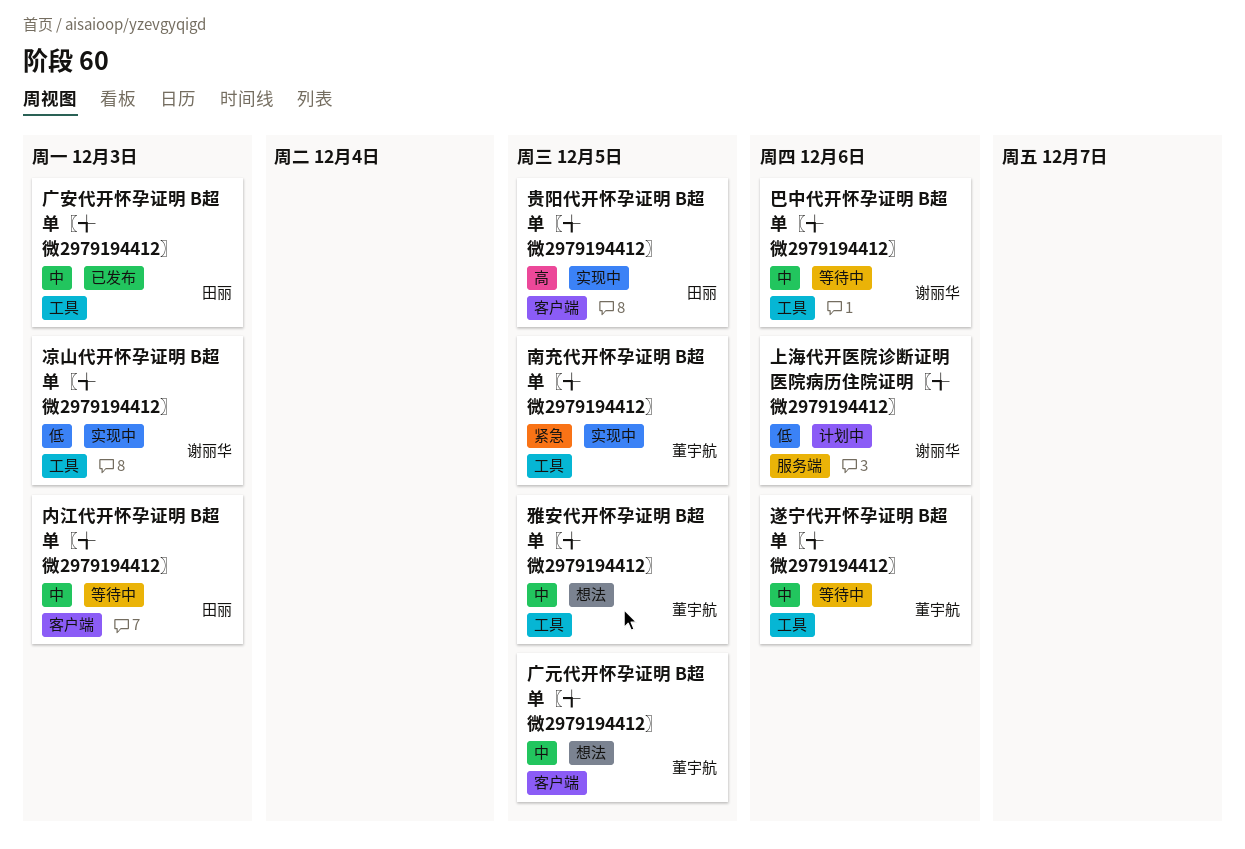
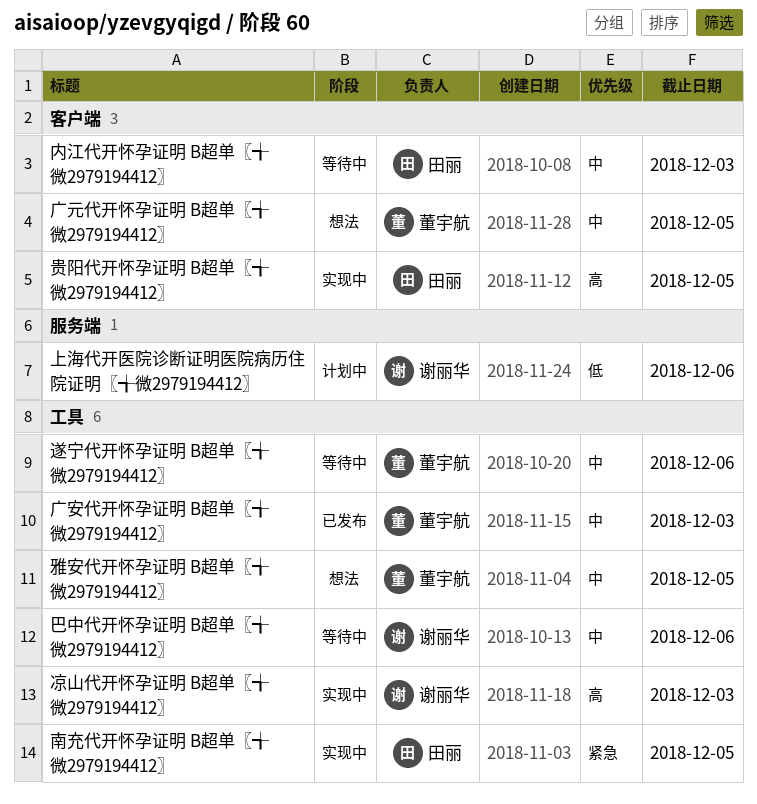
凉山代开怀孕证明 B超单〖╅微2979194412〗, priority: 低 -> 高
南充代开怀孕证明 B超单〖╅微2979194412〗, owner: 董宇航 -> 田丽
广安代开怀孕证明 B超单〖╅微2979194412〗, owner: 田丽 -> 董宇航

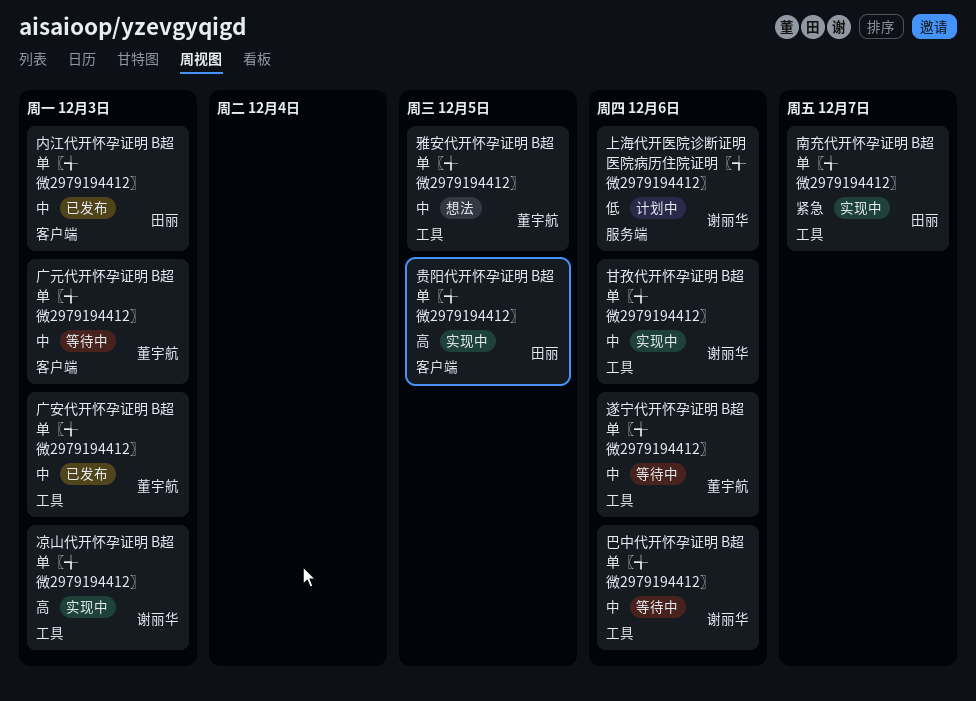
内江代开怀孕证明 B超单〖╅微2979194412〗, status: 等待中 -> 已发布
南充代开怀孕证明 B超单〖╅微2979194412〗, due: Dec 5 -> Dec 7
广元代开怀孕证明 B超单〖╅微2979194412〗, status: 想法 -> 等待中
广元代开怀孕证明 B超单〖╅微2979194412〗, due: Dec 5 -> Dec 3
甘孜代开怀孕证明 B超单〖╅微2979194412〗: none -> present

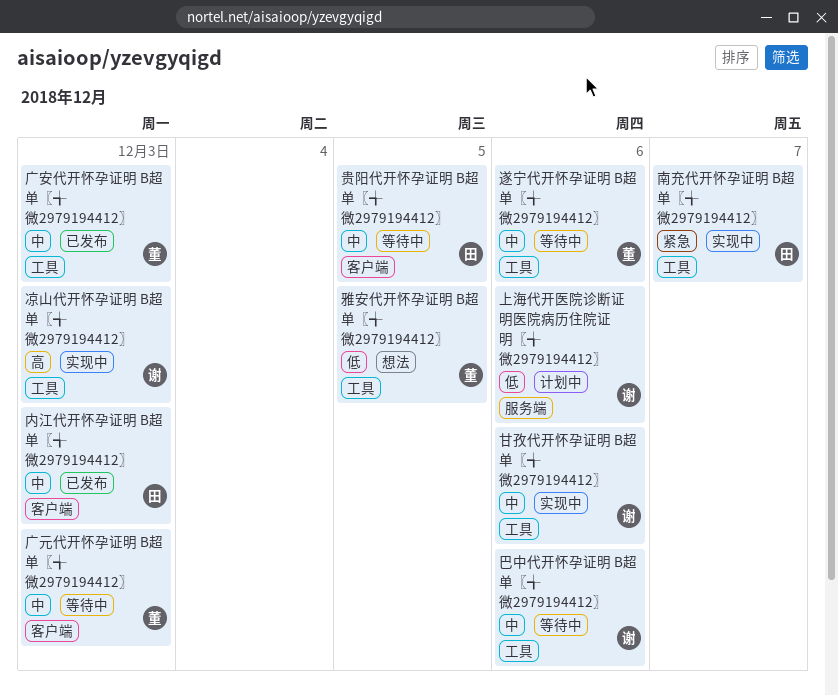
贵阳代开怀孕证明 B超单〖╅微2979194412〗, status: 实现中 -> 等待中
贵阳代开怀孕证明 B超单〖╅微2979194412〗, priority: 高 -> 中
雅安代开怀孕证明 B超单〖╅微2979194412〗, priority: 中 -> 低

